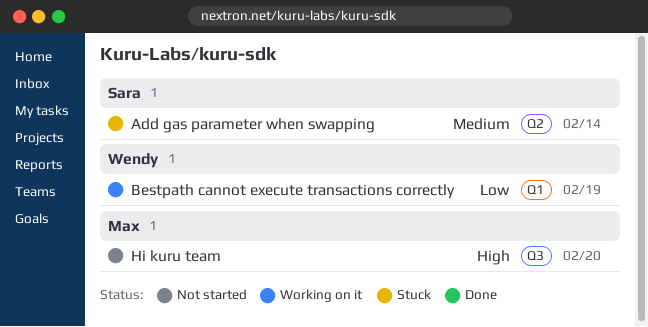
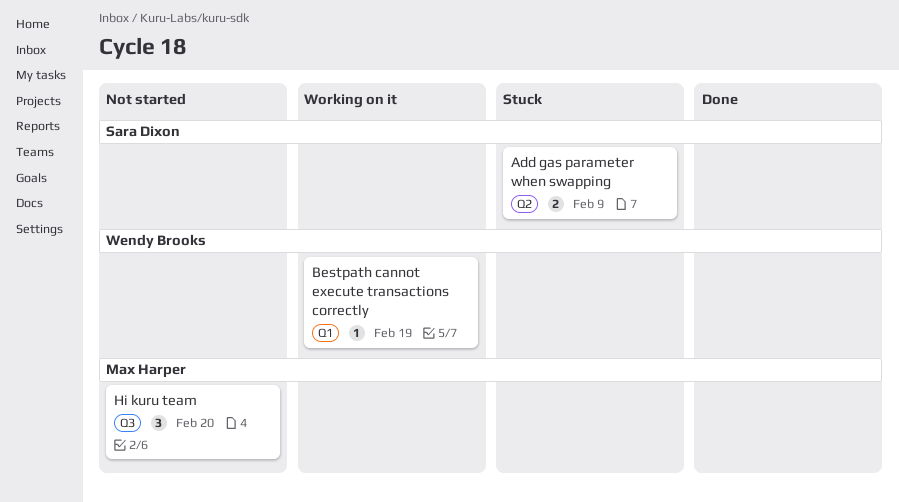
Add gas parameter when swapping, due: Feb 14 -> Feb 9

